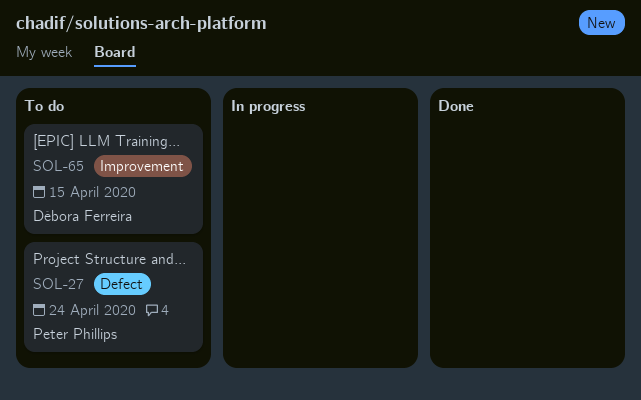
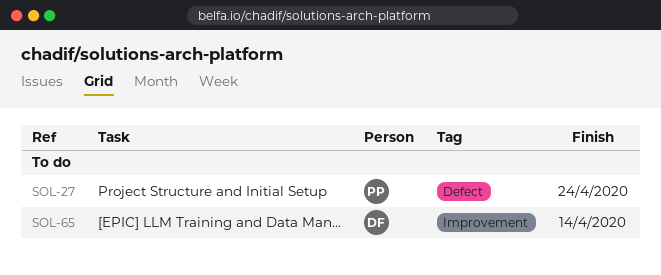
SOL-65, due: Apr 15 -> Apr 14

